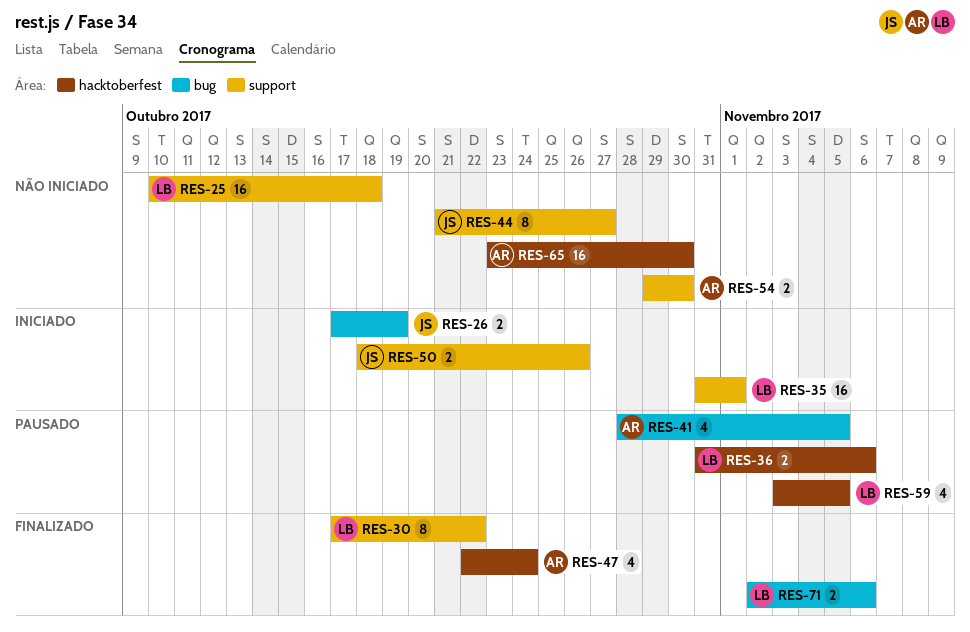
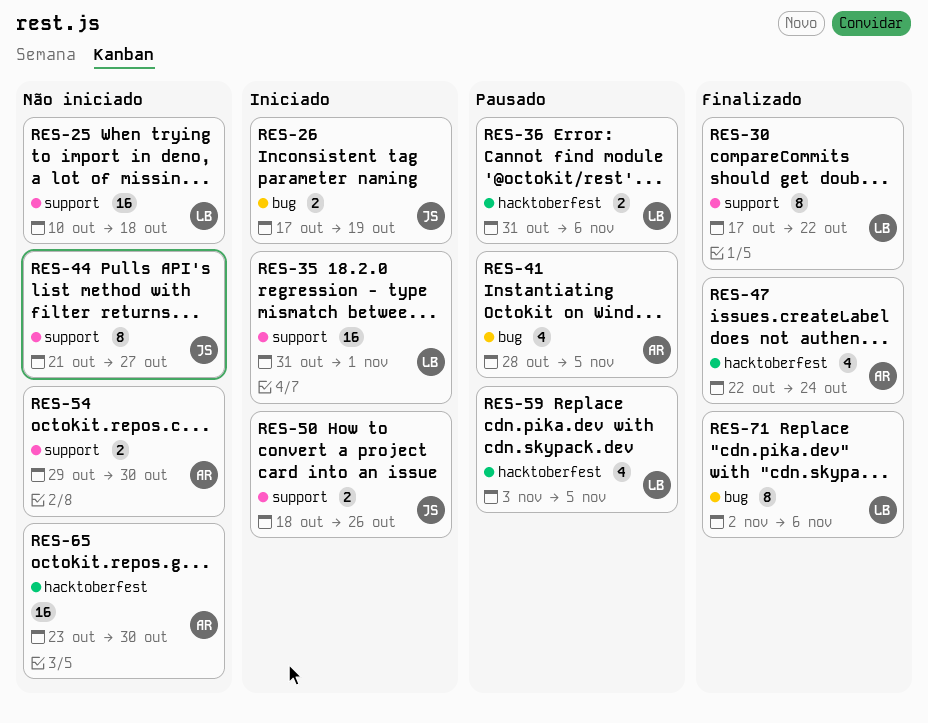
RES-71, estimate: 2 -> 8

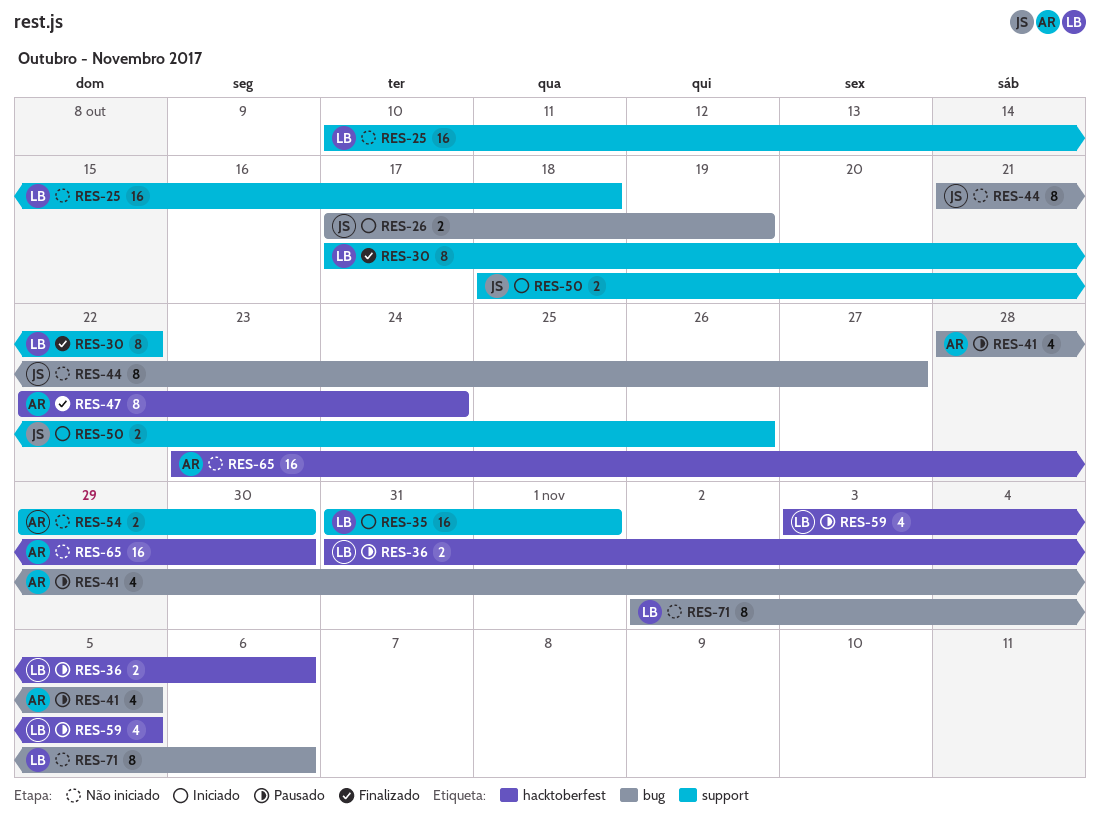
RES-44, label: support -> bug
RES-47, estimate: 4 -> 8
RES-71, status: Finalizado -> Não iniciado

